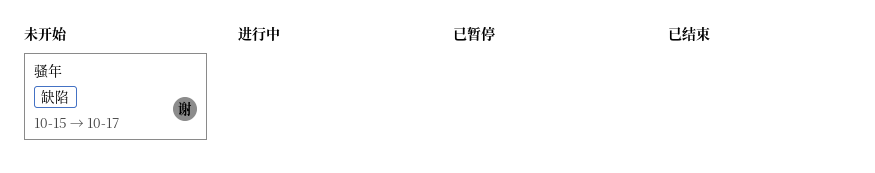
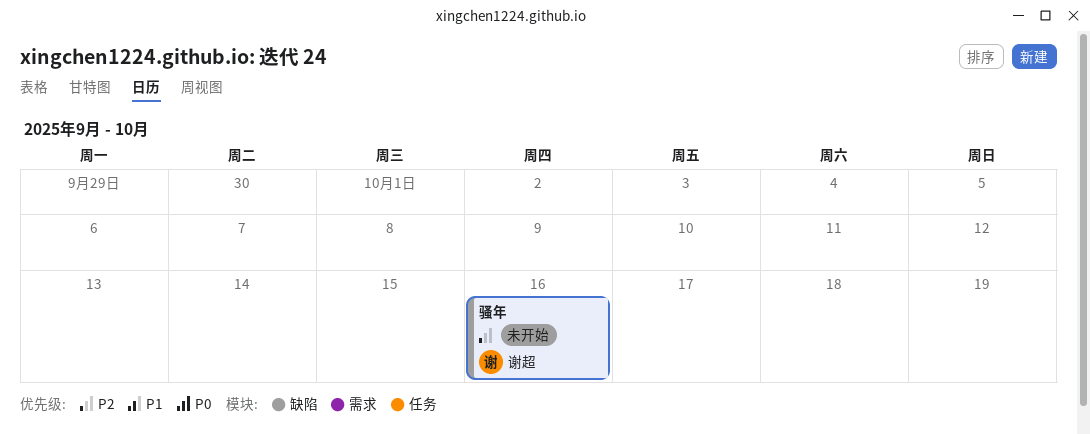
骚年, due: Oct 17 -> Oct 16

